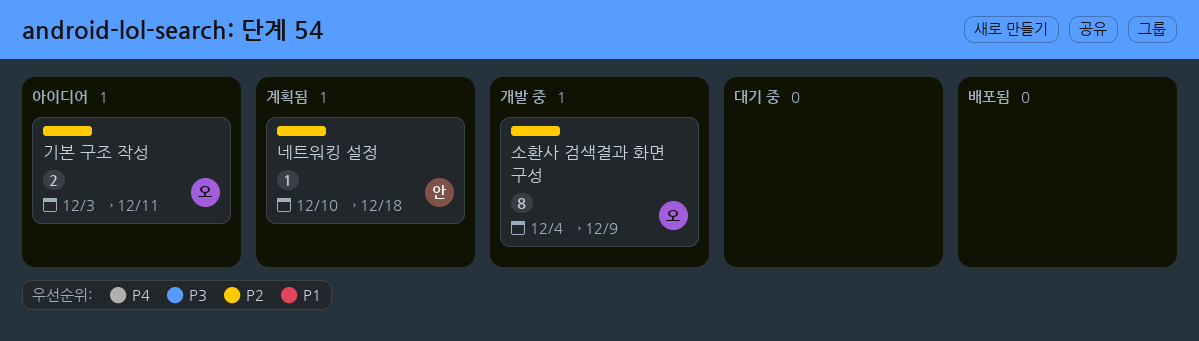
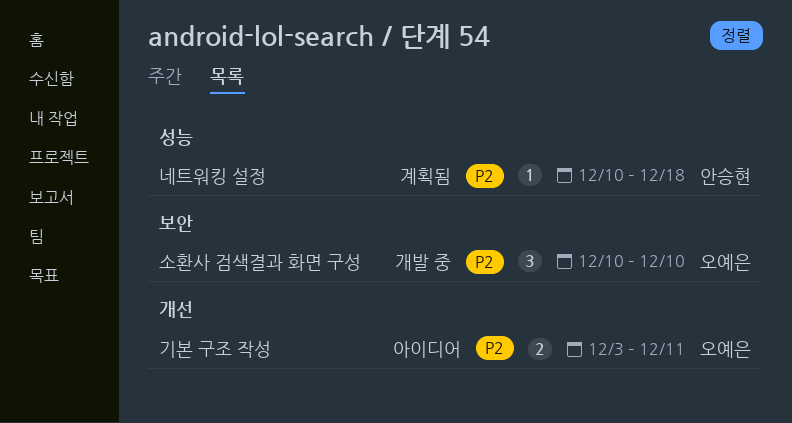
소환사 검색결과 화면 구성, estimate: 8 -> 3
소환사 검색결과 화면 구성, start: Dec 4 -> Dec 10
소환사 검색결과 화면 구성, due: Dec 9 -> Dec 10

